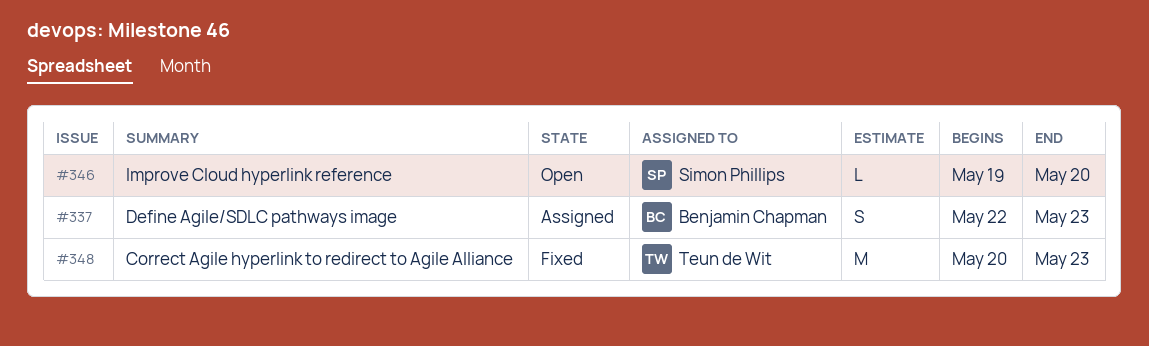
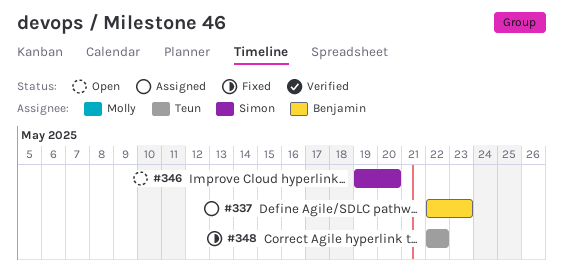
#348, start: May 20 -> May 22
#348, due: May 23 -> May 22

